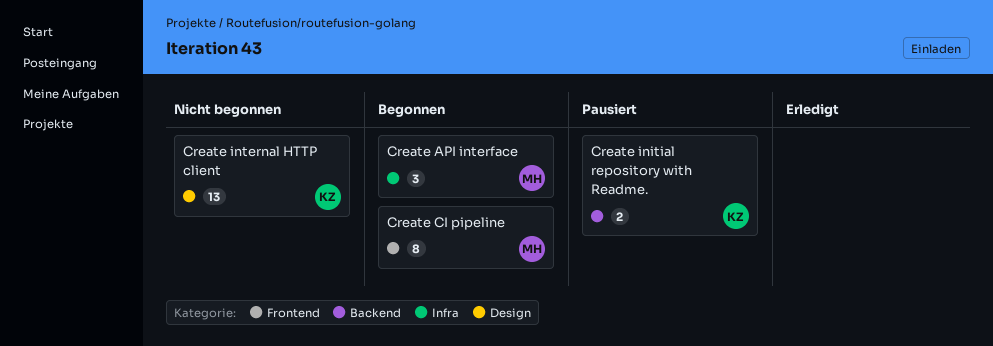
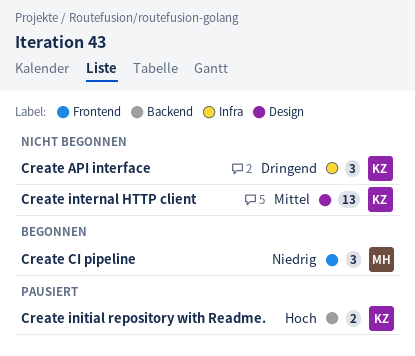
Create API interface, status: Begonnen -> Nicht begonnen
Create API interface, owner: MH -> KZ
Create CI pipeline, estimate: 8 -> 3

